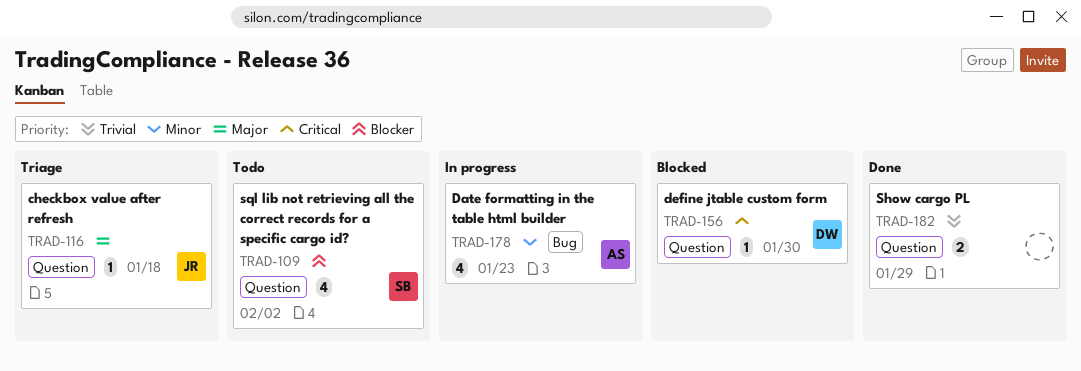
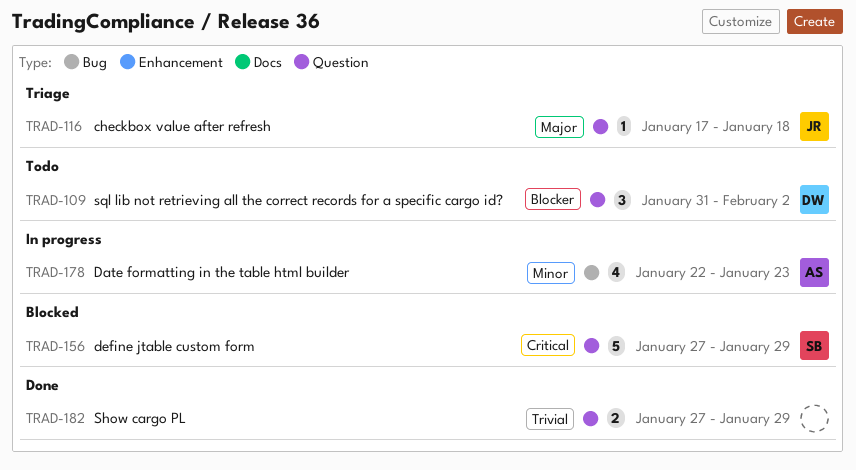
TRAD-109, owner: SB -> DW
TRAD-109, estimate: 4 -> 3
TRAD-156, owner: DW -> SB
TRAD-156, estimate: 1 -> 5
TRAD-156, due: Jan 30 -> Jan 29

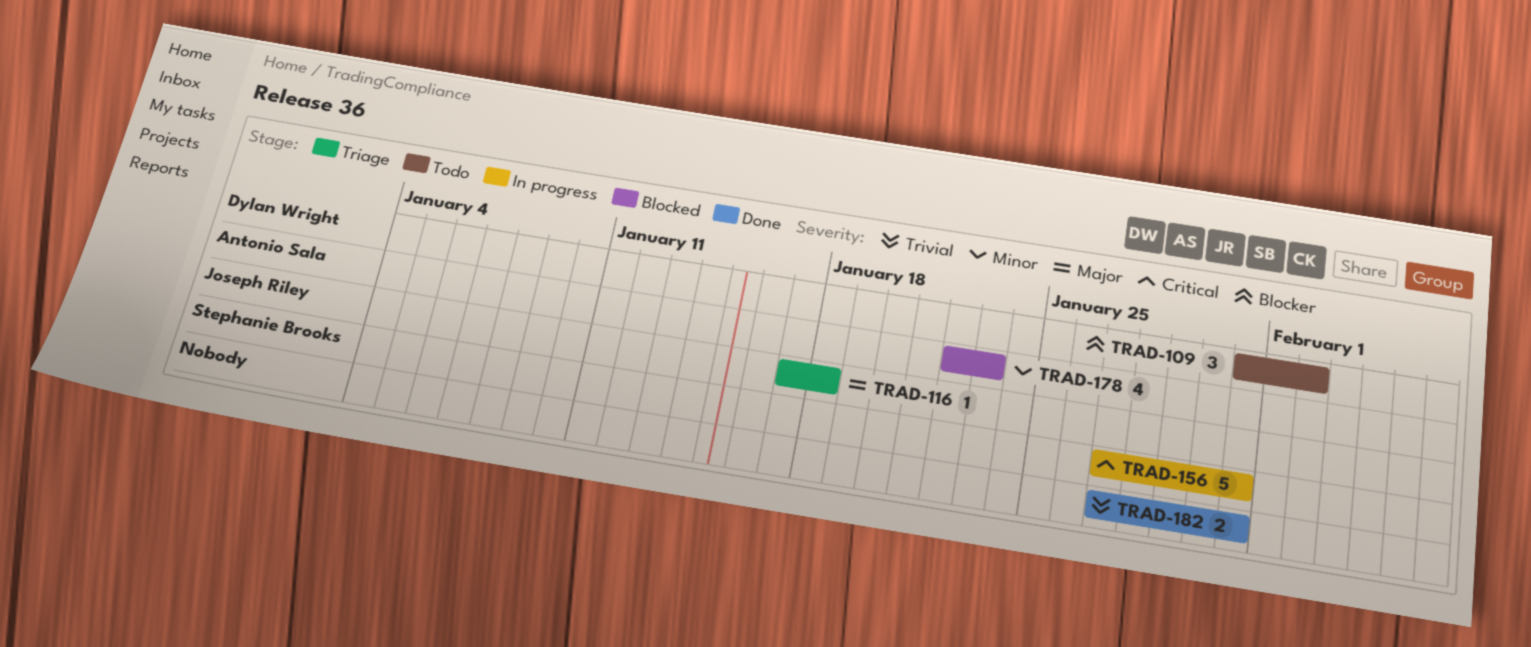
TRAD-156, status: Blocked -> In progress
TRAD-156, due: Jan 29 -> Jan 31
TRAD-178, status: In progress -> Blocked
TRAD-182, due: Jan 29 -> Jan 31

